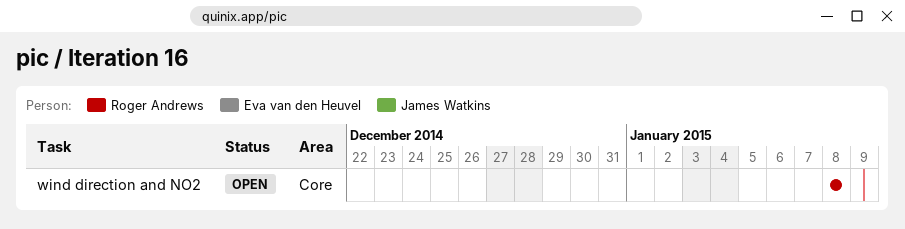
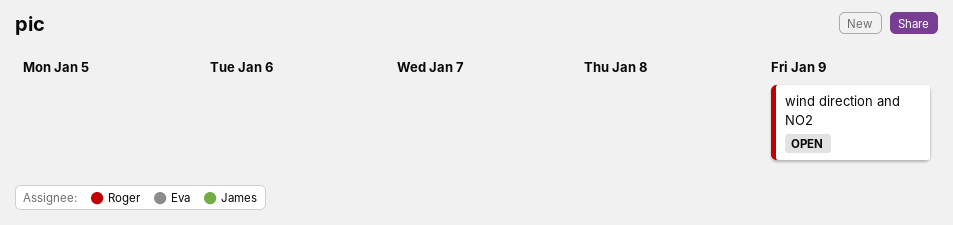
wind direction and NO2, due: Jan 8 -> Jan 9

